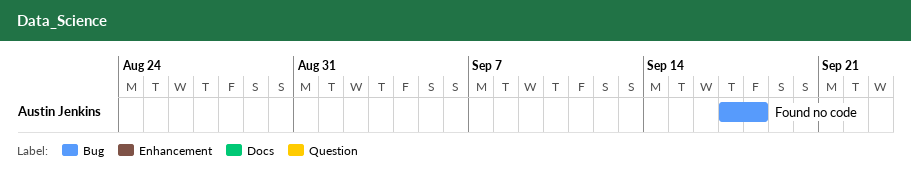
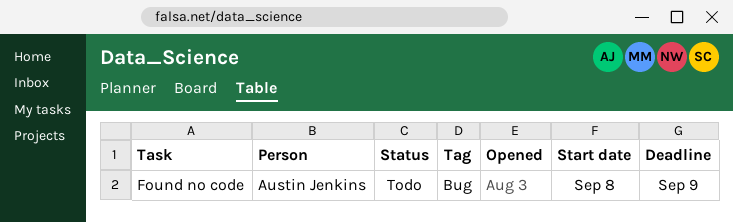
Found no code, start: Sep 17 -> Sep 8
Found no code, due: Sep 18 -> Sep 9

